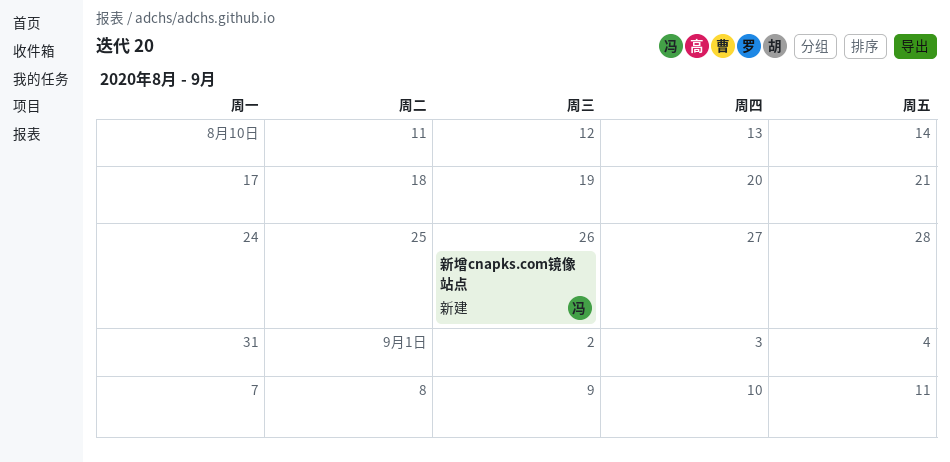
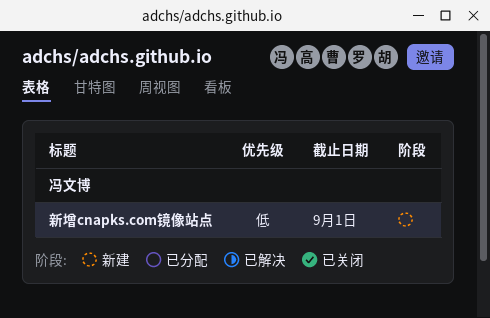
新增cnapks.com镜像站点, due: Aug 26 -> Sep 1

